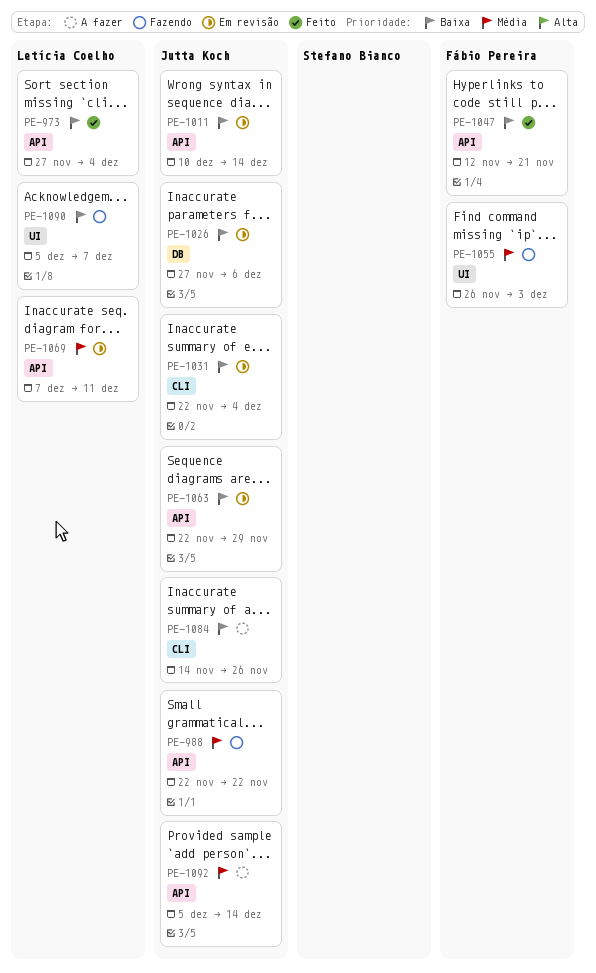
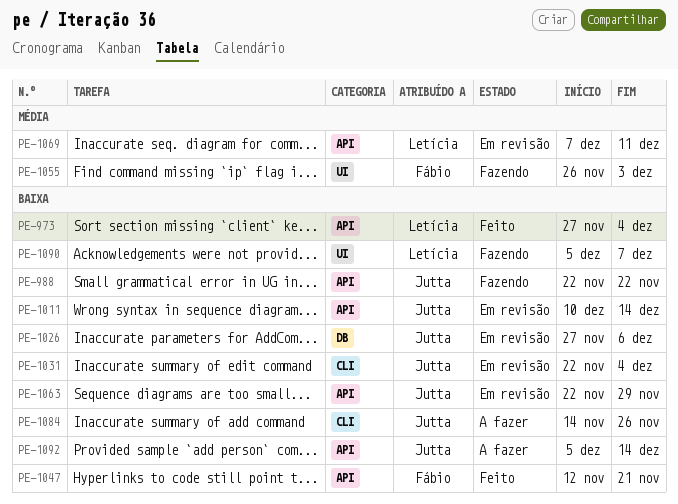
PE-988, priority: Média -> Baixa
PE-1092, priority: Média -> Baixa

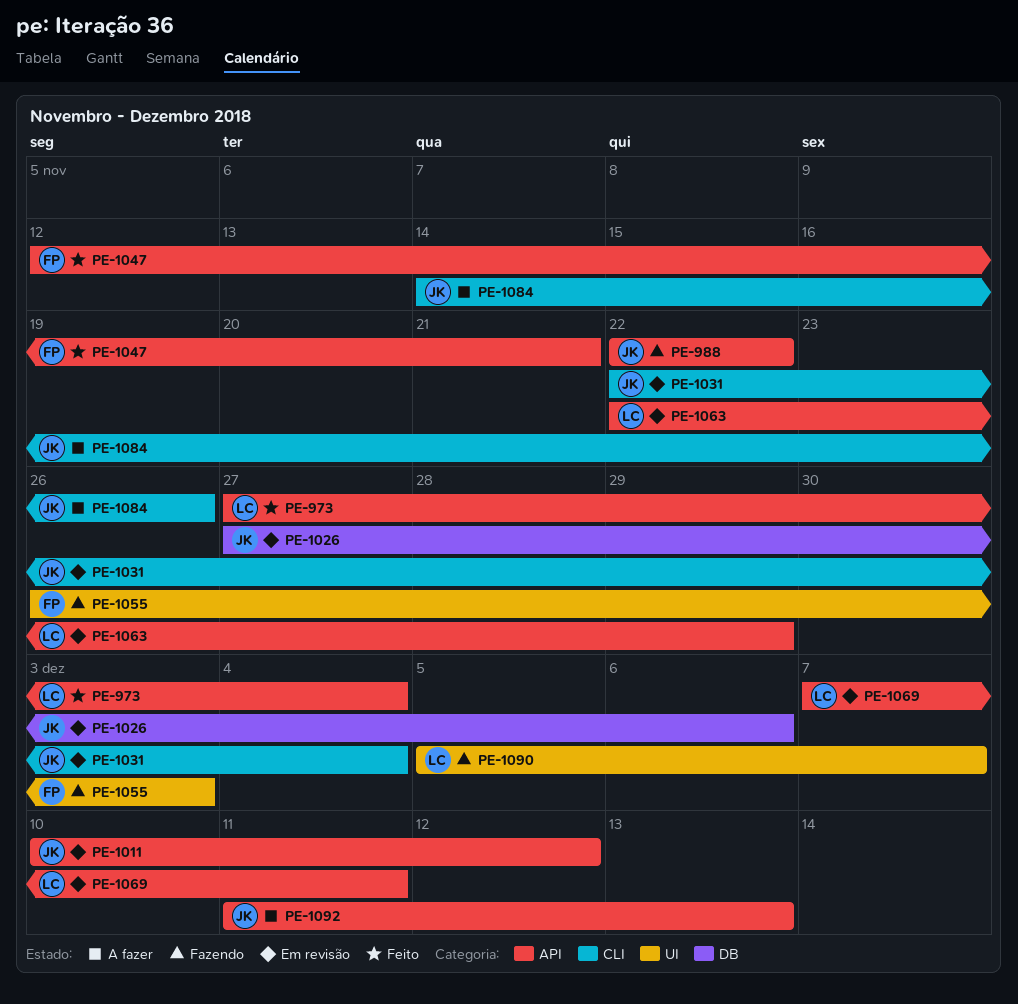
PE-1011, due: Dec 14 -> Dec 12
PE-1063, owner: Jutta -> Letícia
PE-1092, start: Dec 5 -> Dec 11
PE-1092, due: Dec 14 -> Dec 13

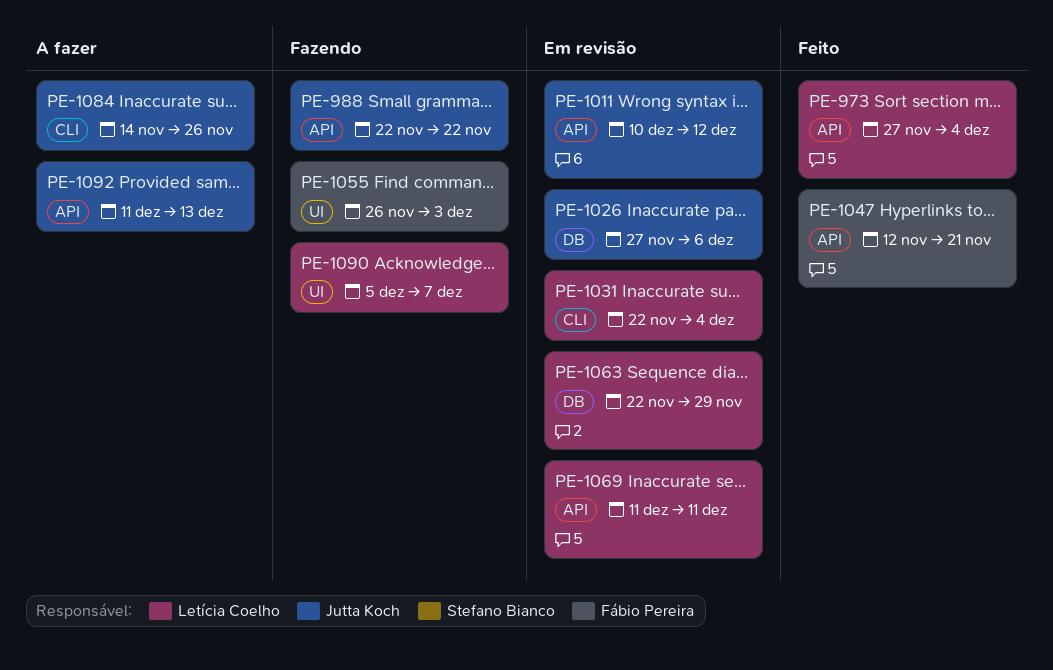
PE-1031, owner: Jutta Koch -> Letícia Coelho
PE-1063, label: API -> DB
PE-1069, start: Dec 7 -> Dec 11

